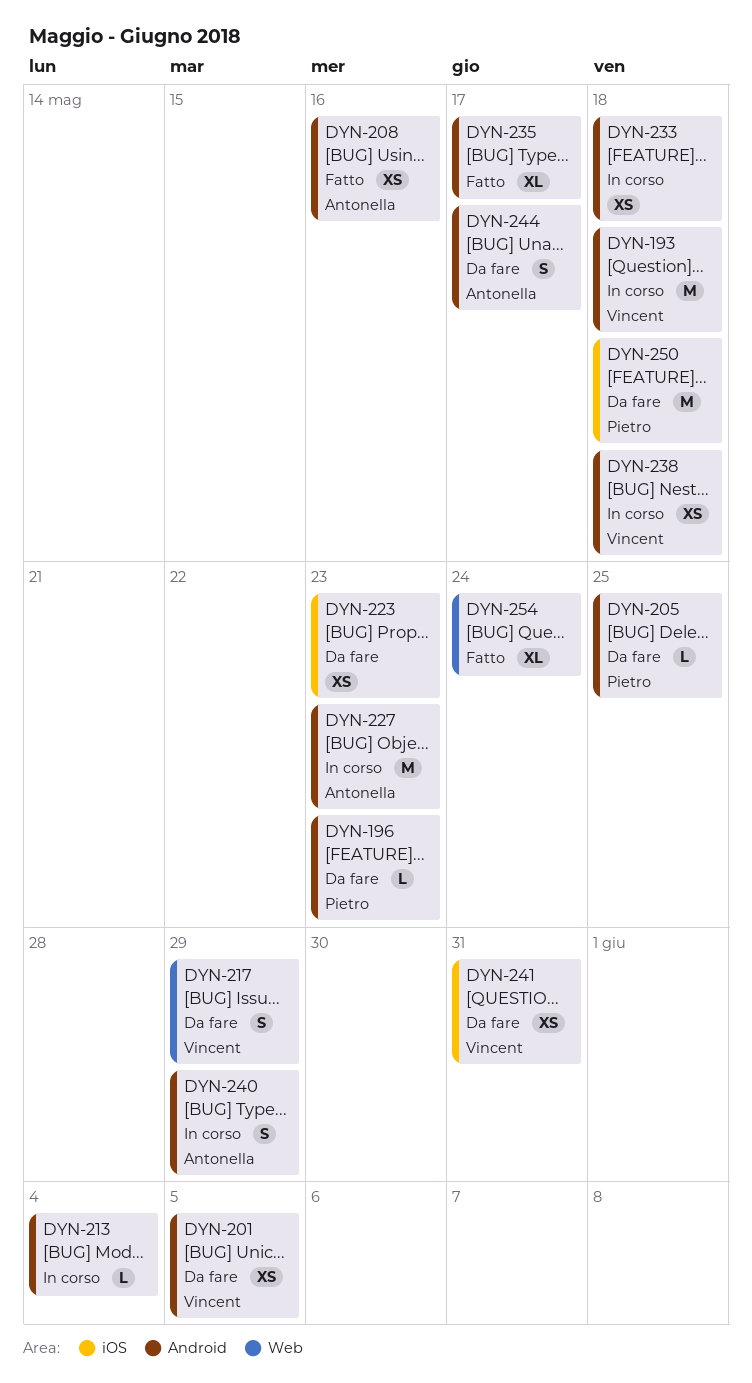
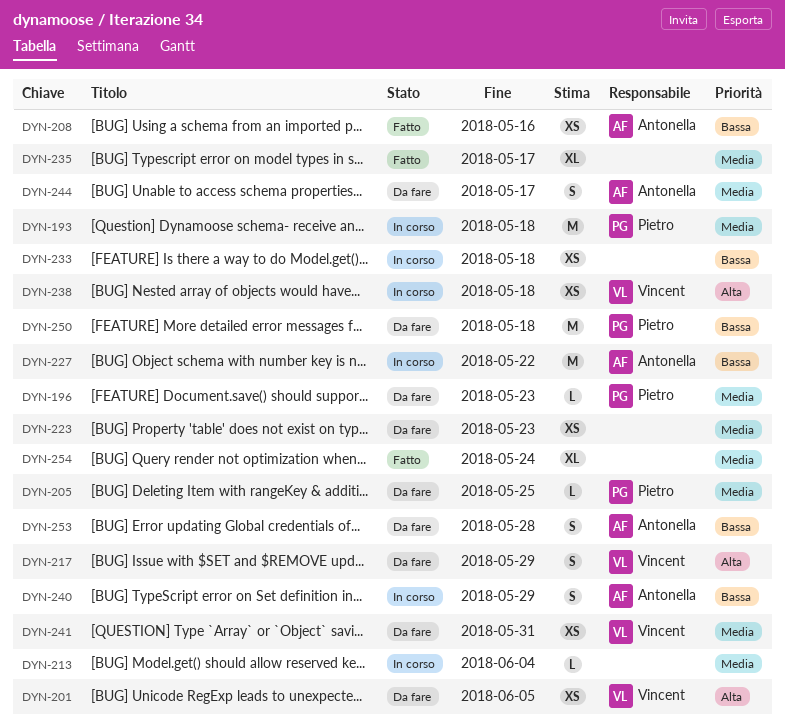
DYN-193, owner: Vincent -> Pietro
DYN-227, due: May 23 -> May 22
DYN-253: none -> present

